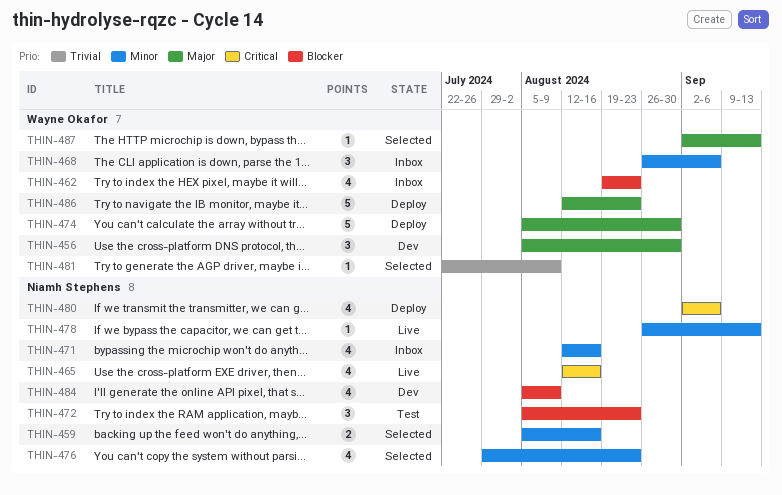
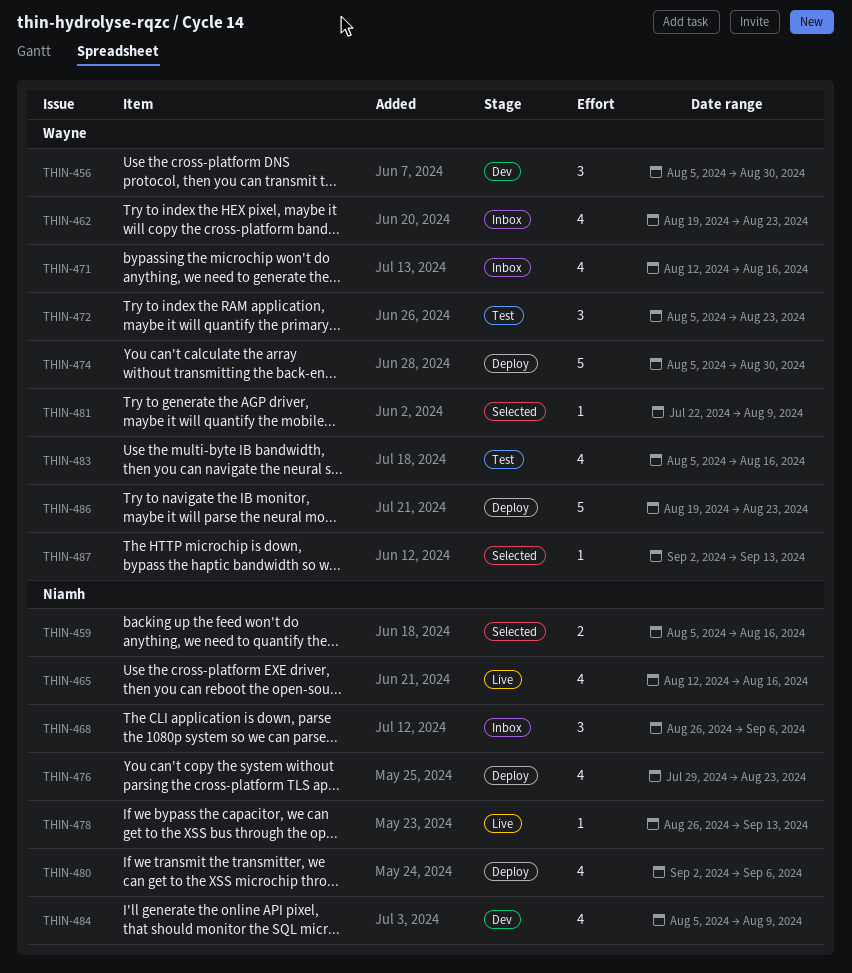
THIN-468, owner: Wayne Okafor -> Niamh Stephens
THIN-471, owner: Niamh Stephens -> Wayne Okafor
THIN-472, owner: Niamh Stephens -> Wayne Okafor
THIN-476, status: Selected -> Deploy
THIN-483: none -> present
THIN-486, start: Aug 12 -> Aug 19

